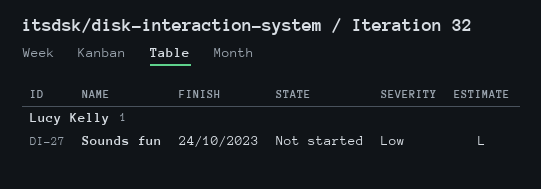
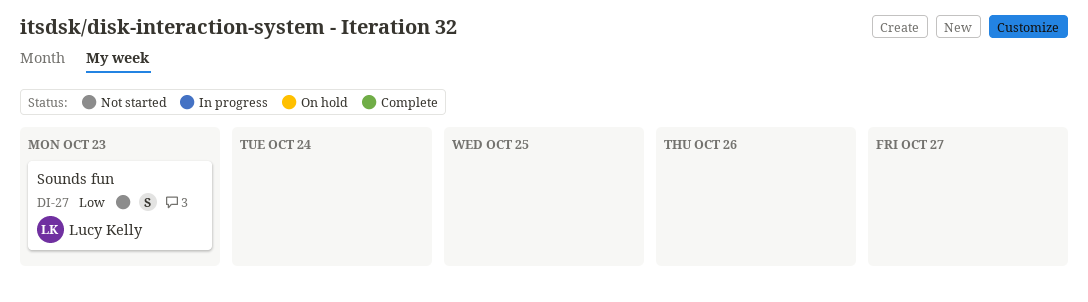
DI-27, estimate: L -> S
DI-27, due: Oct 24 -> Oct 23

